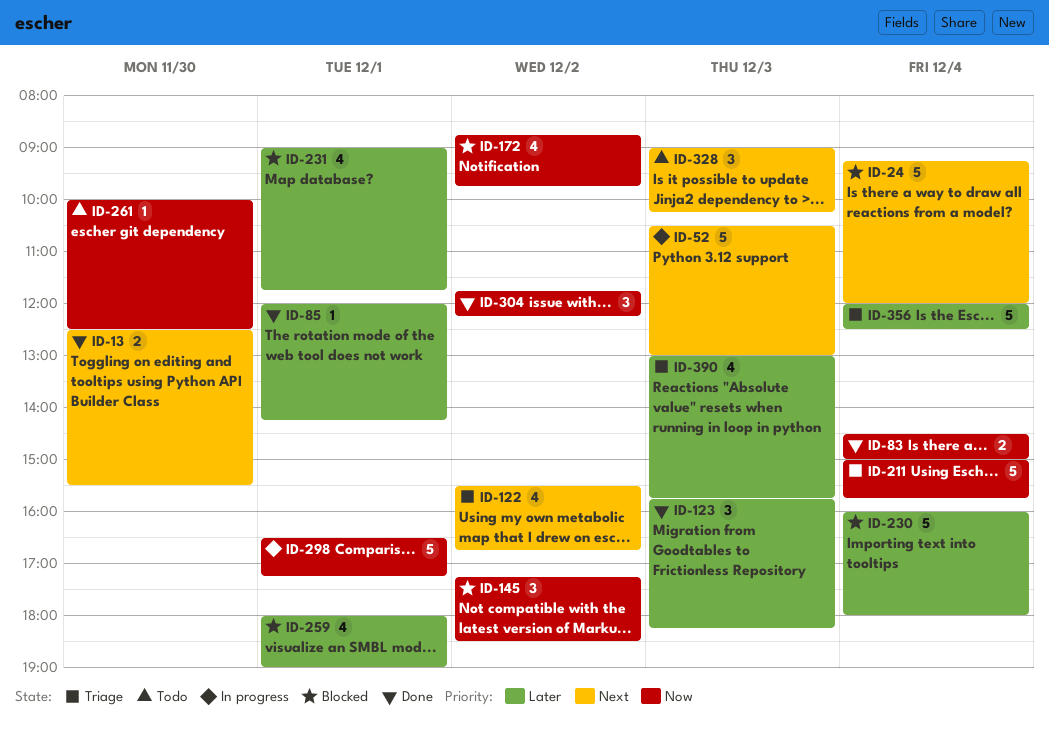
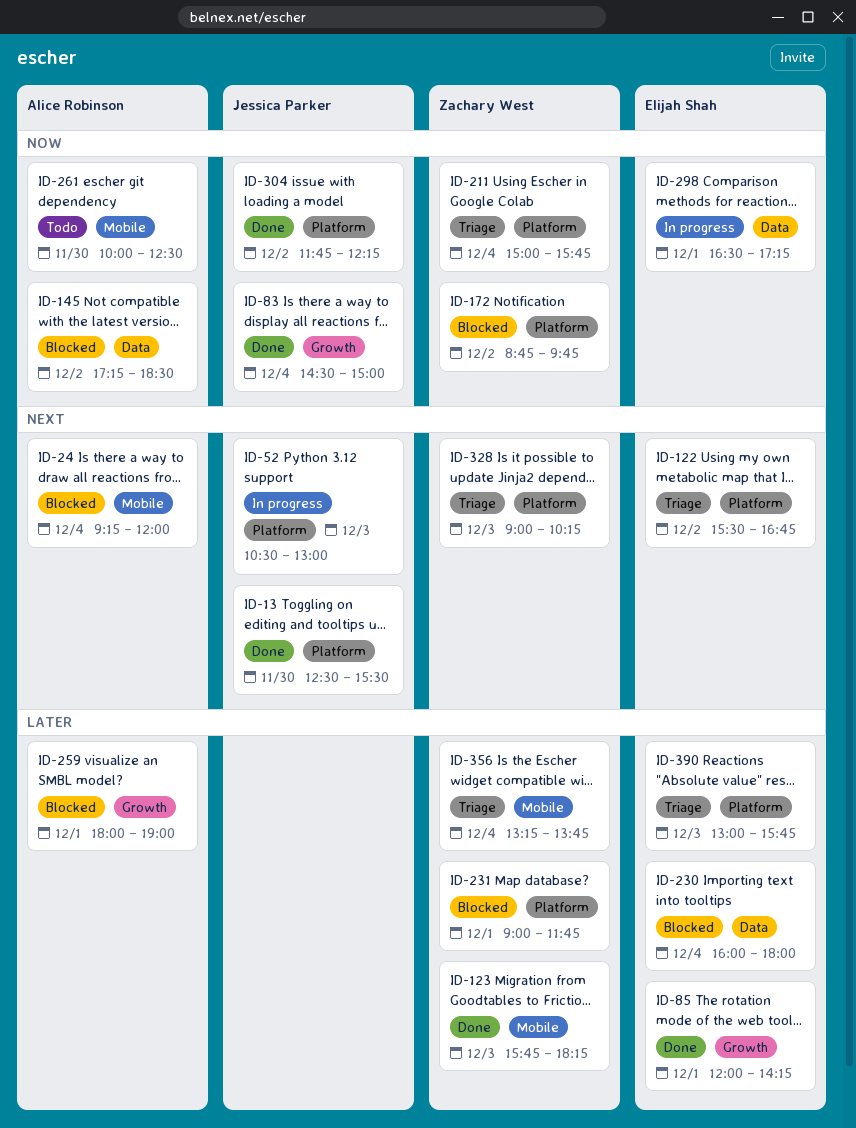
ID-328, status: Todo -> Triage
ID-356, begins: 12:00 -> 13:15
ID-356, ends: 12:30 -> 13:45

